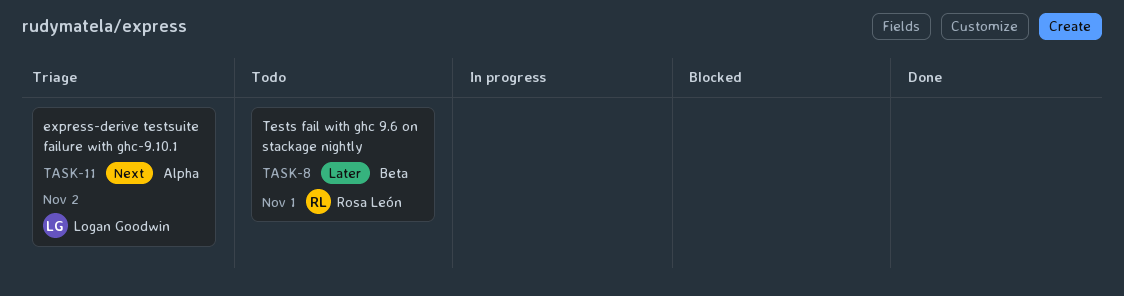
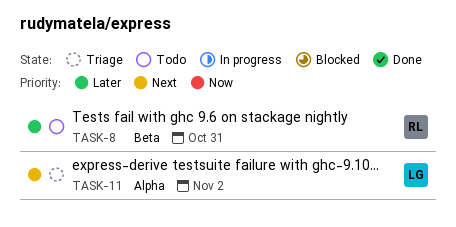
TASK-8, due: Nov 1 -> Oct 31

